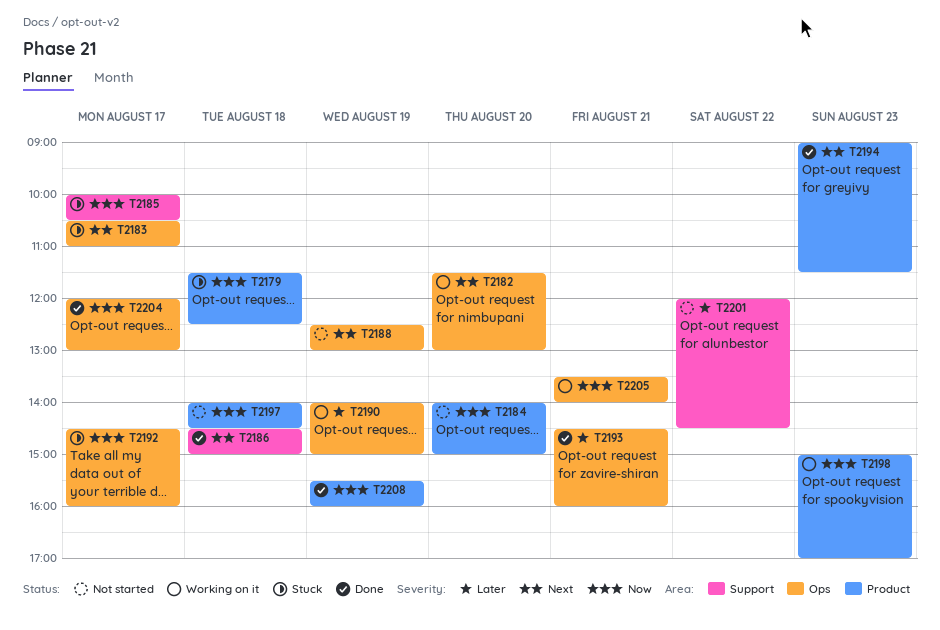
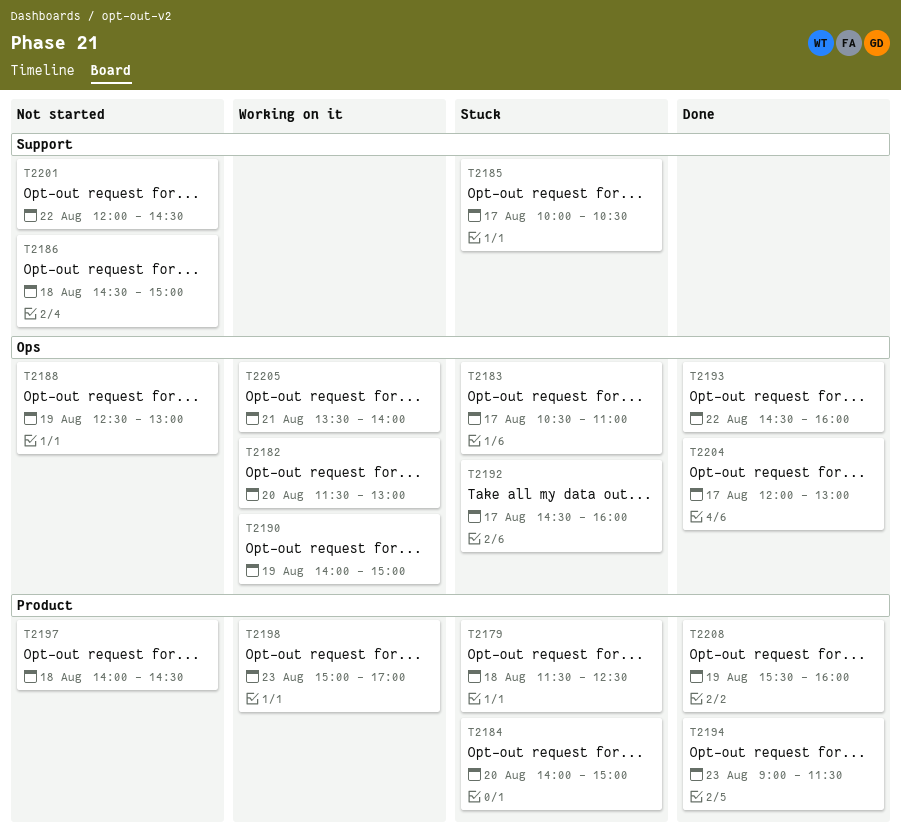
T2184, status: Not started -> Stuck
T2186, status: Done -> Not started
T2193, day: Aug 21 -> Aug 22

